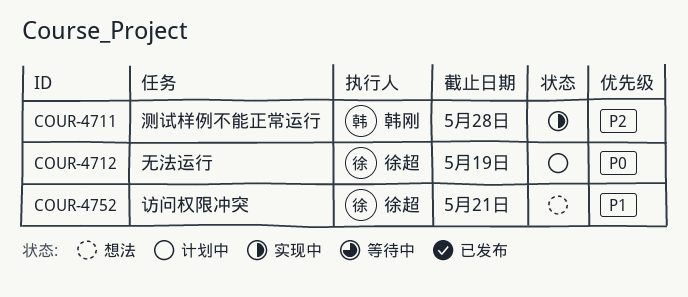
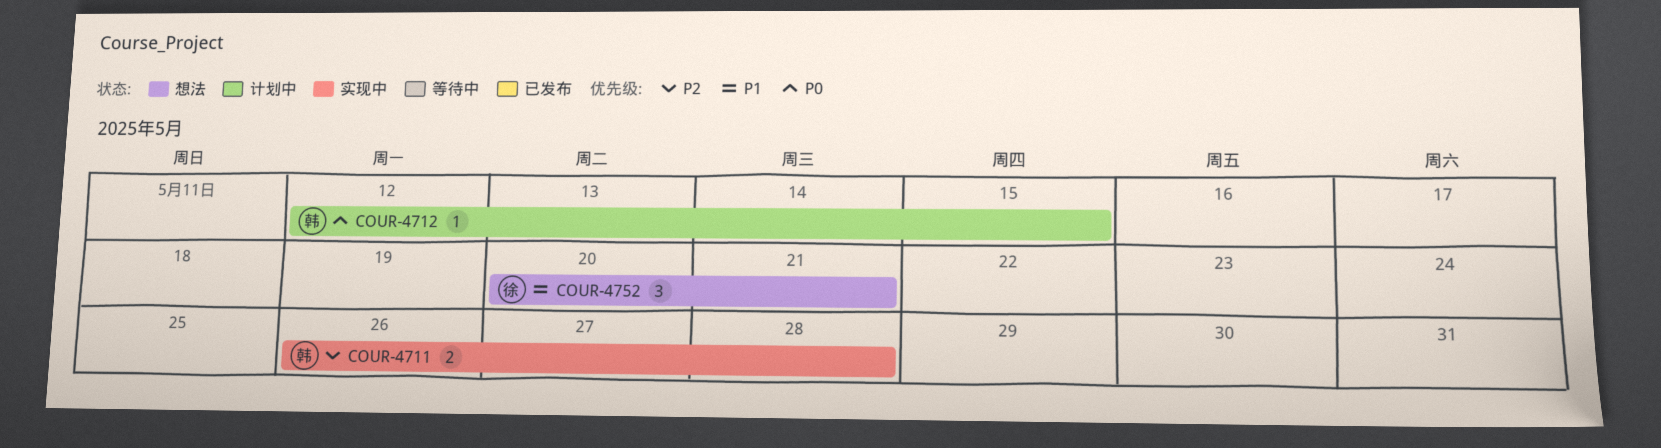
COUR-4712, owner: 徐超 -> 韩刚
COUR-4712, due: May 19 -> May 15

